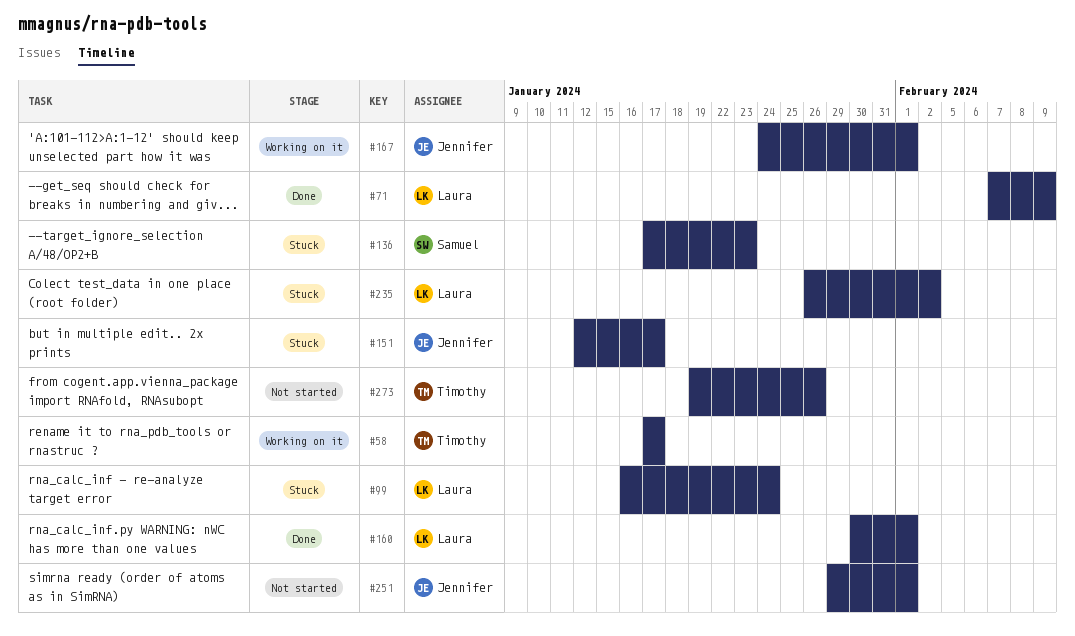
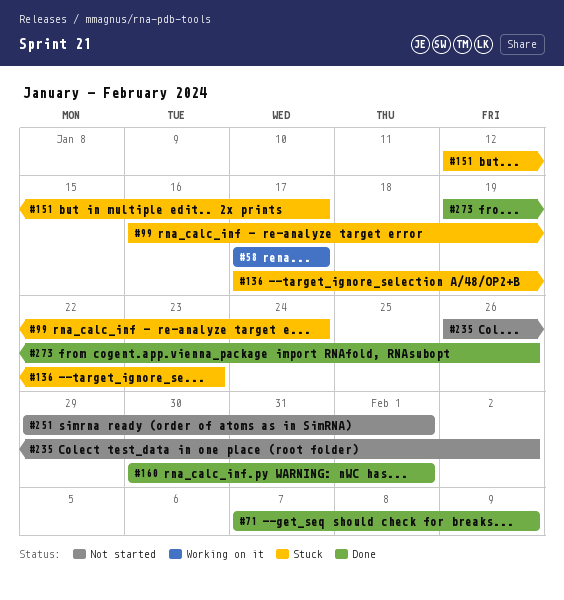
#167: present -> none
#235, status: Stuck -> Not started
#273, status: Not started -> Done

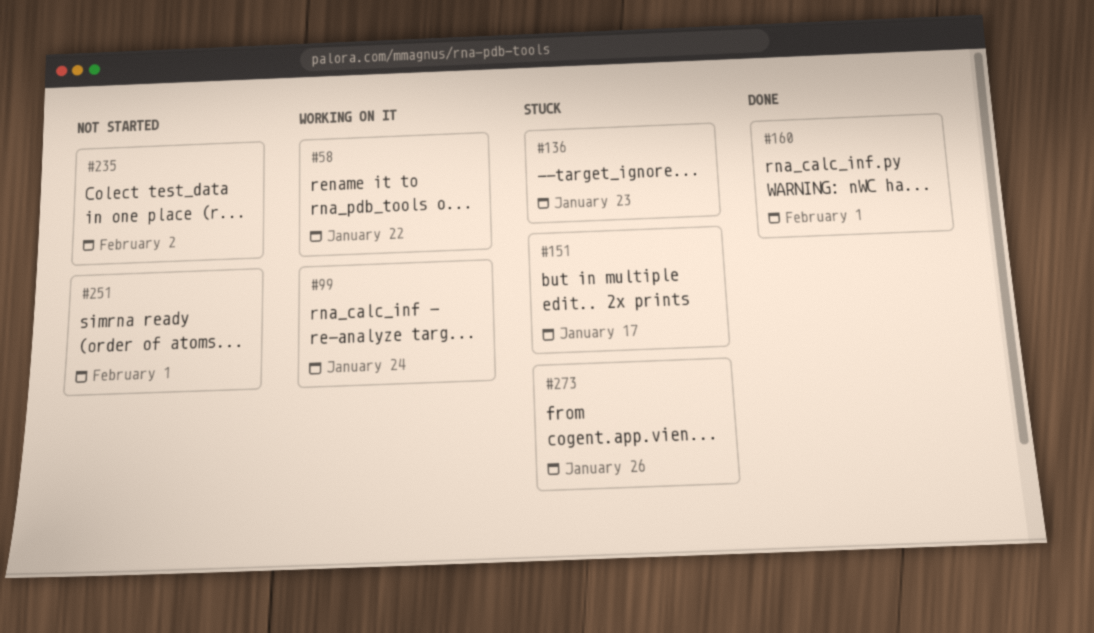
#58, due: Jan 17 -> Jan 22
#71: present -> none
#99, status: Stuck -> Working on it
#273, status: Done -> Stuck

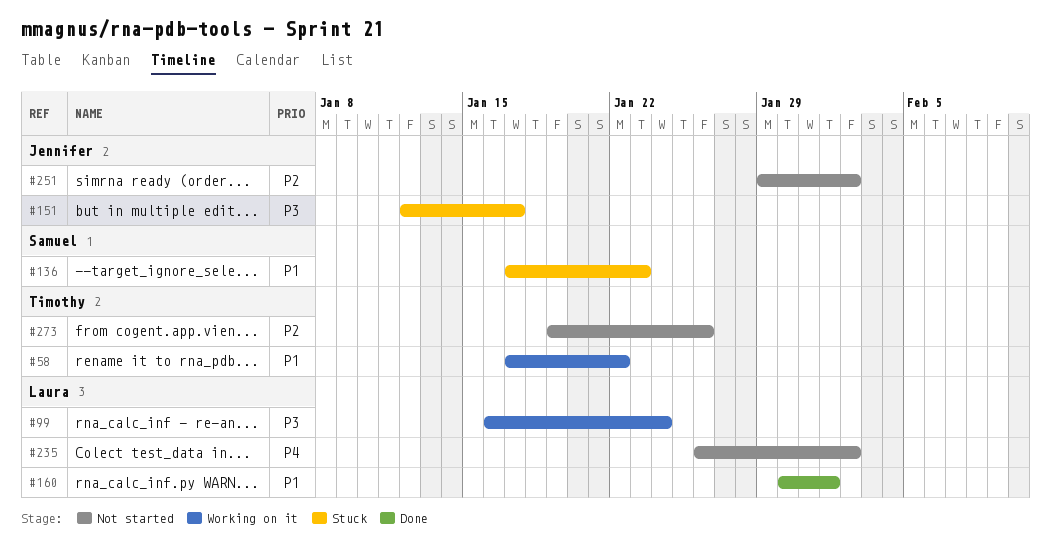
#251, due: Feb 1 -> Feb 2
#273, status: Stuck -> Not started

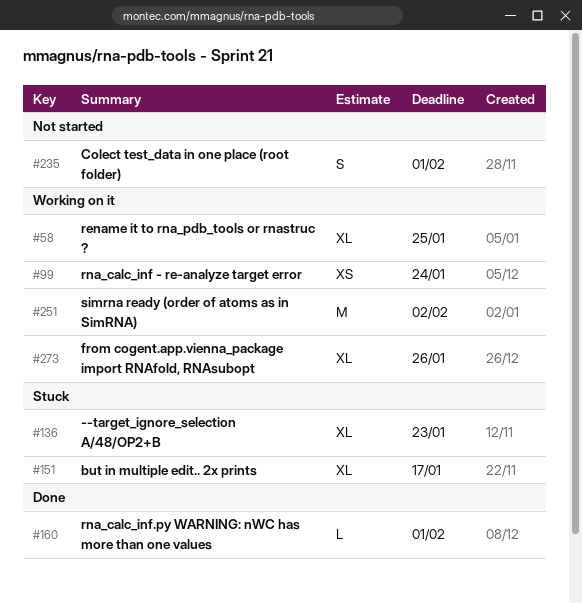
#58, due: Jan 22 -> Jan 25
#235, due: Feb 2 -> Feb 1
#251, status: Not started -> Working on it
#273, status: Not started -> Working on it

